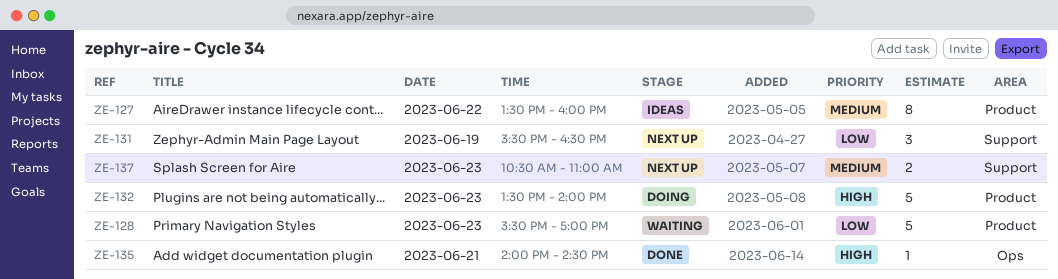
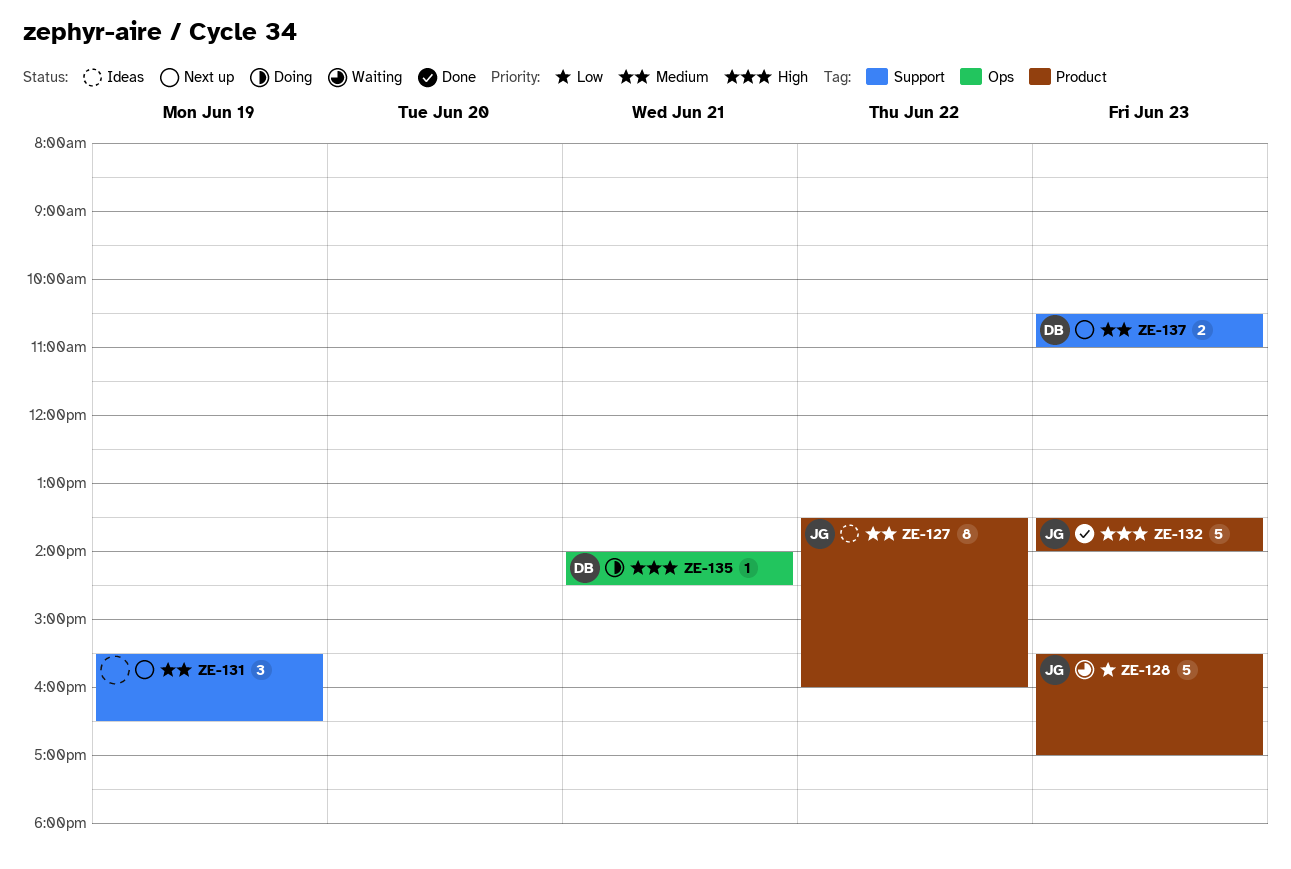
ZE-131, priority: Low -> Medium
ZE-132, status: Doing -> Done
ZE-135, status: Done -> Doing

